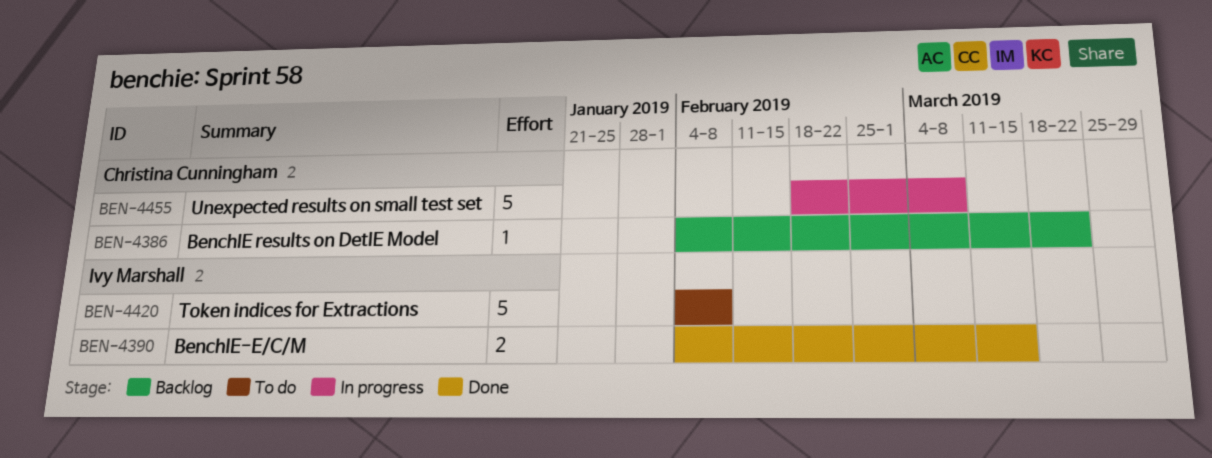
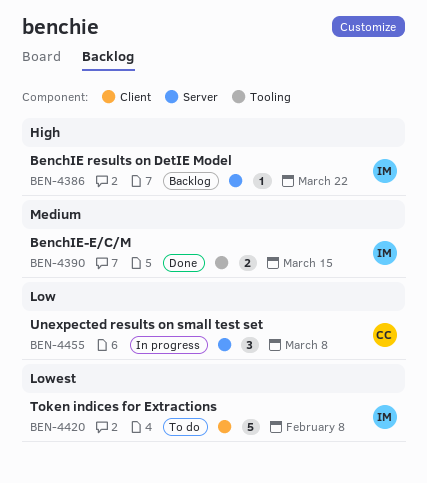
BEN-4386, owner: Christina Cunningham -> Ivy Marshall
BEN-4455, estimate: 5 -> 3

